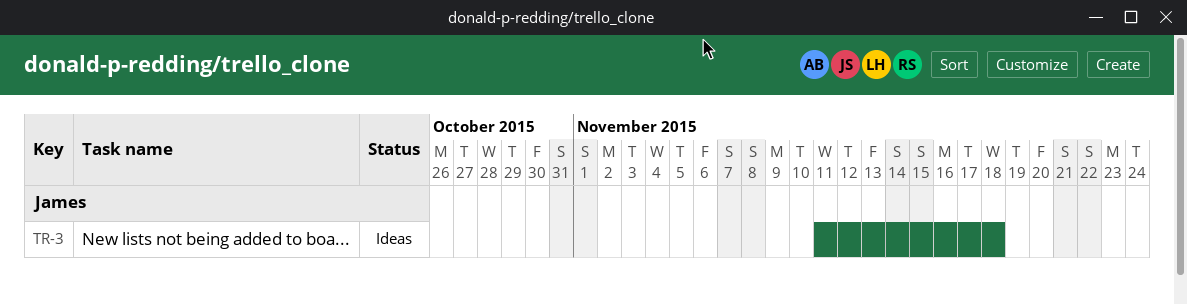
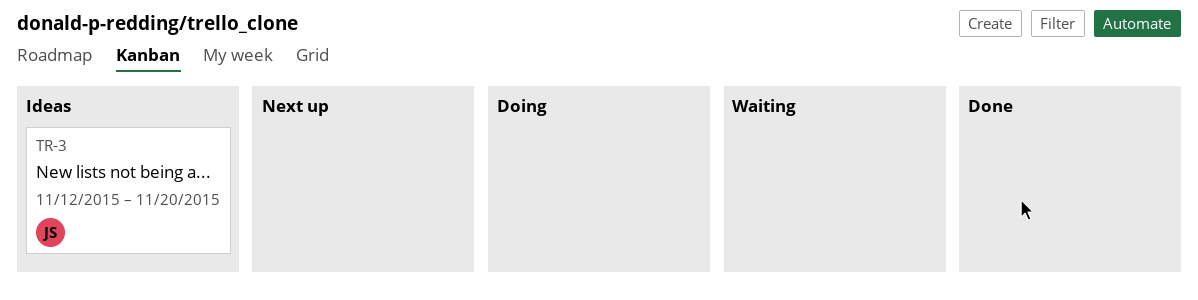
TR-3, start: Nov 11 -> Nov 12
TR-3, due: Nov 18 -> Nov 20

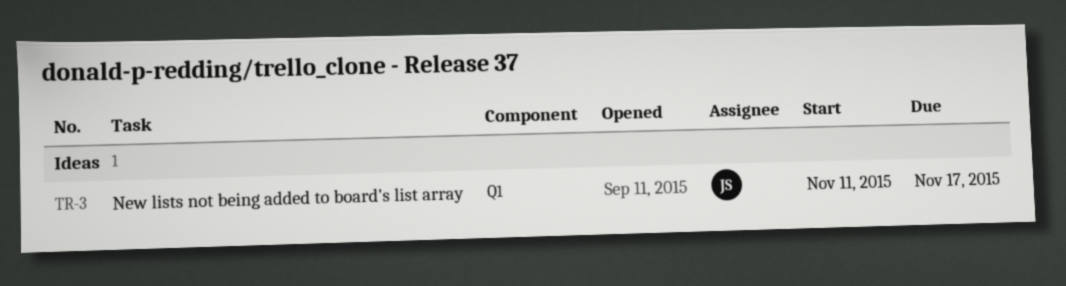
TR-3, start: Nov 12 -> Nov 11
TR-3, due: Nov 20 -> Nov 17

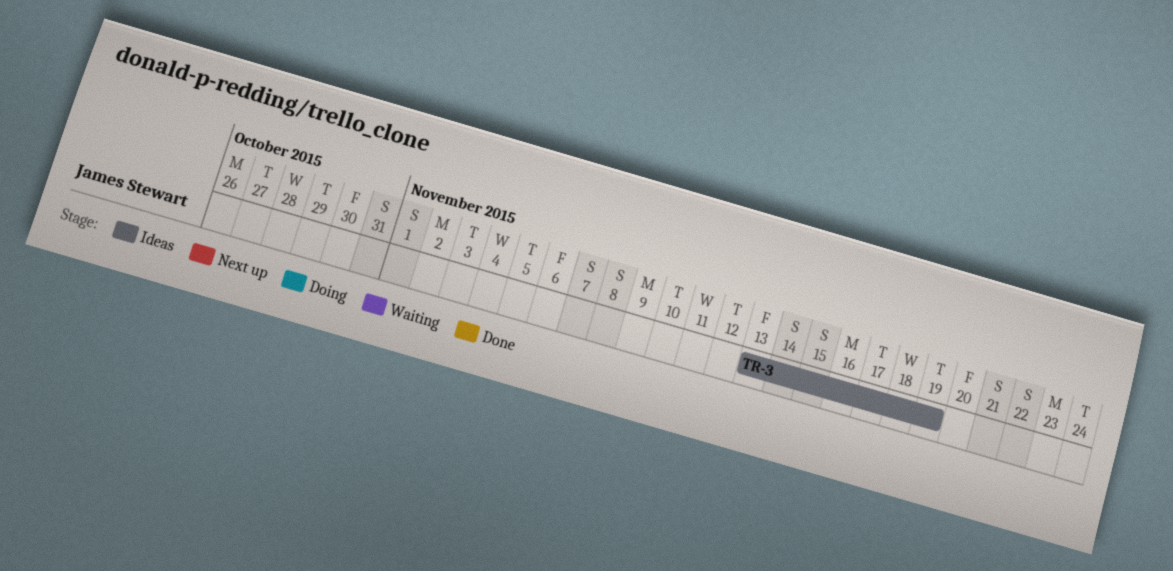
TR-3, start: Nov 11 -> Nov 13
TR-3, due: Nov 17 -> Nov 19

